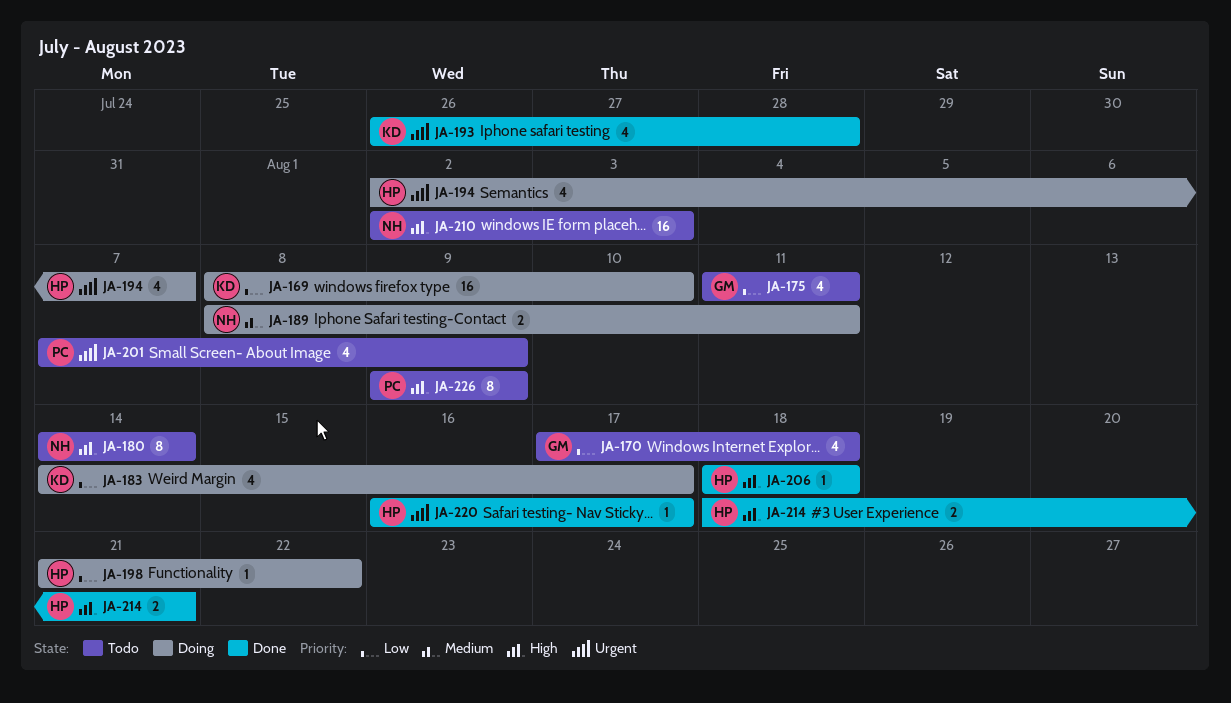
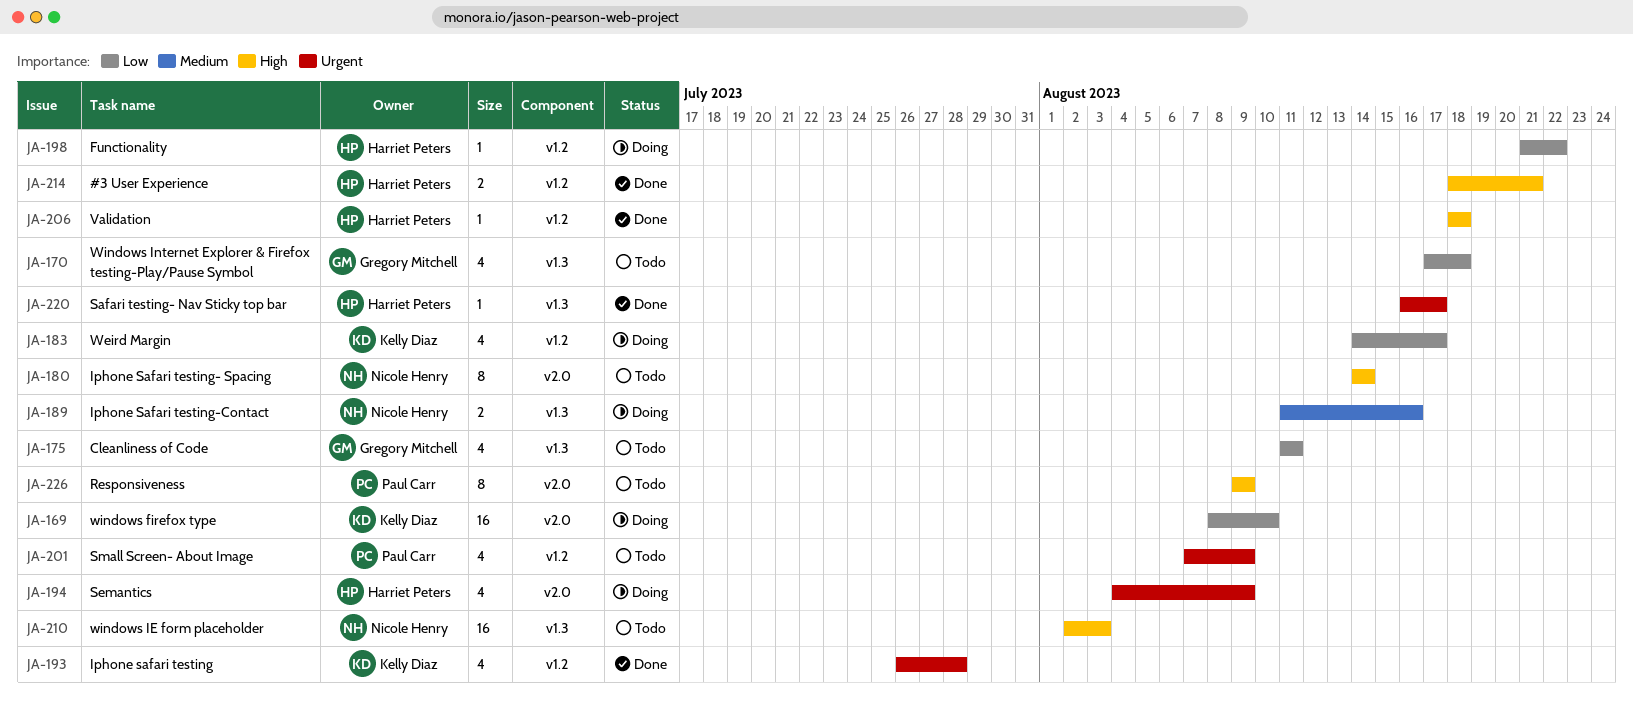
JA-189, start: Aug 8 -> Aug 11
JA-189, due: Aug 11 -> Aug 16
JA-194, start: Aug 2 -> Aug 4
JA-194, due: Aug 7 -> Aug 9

